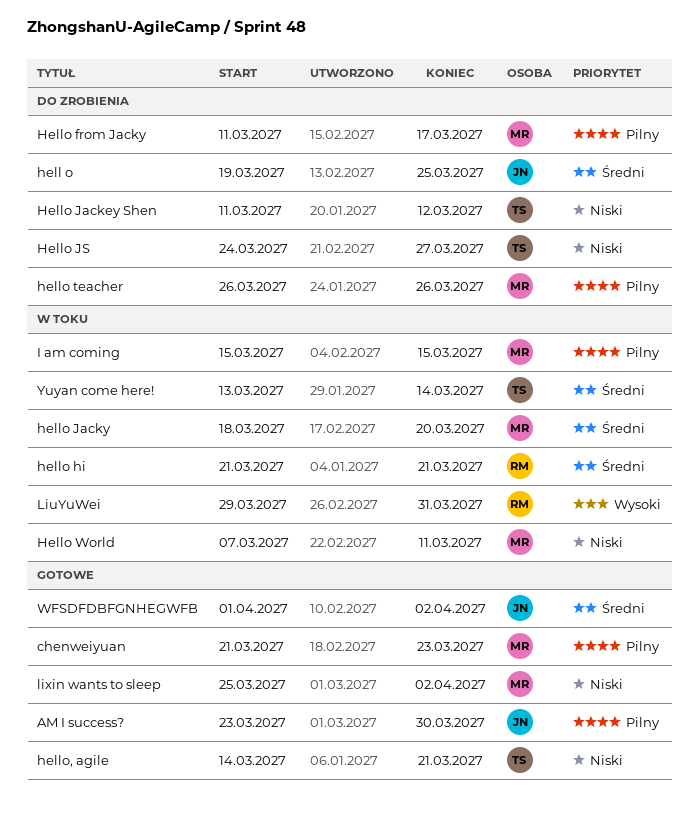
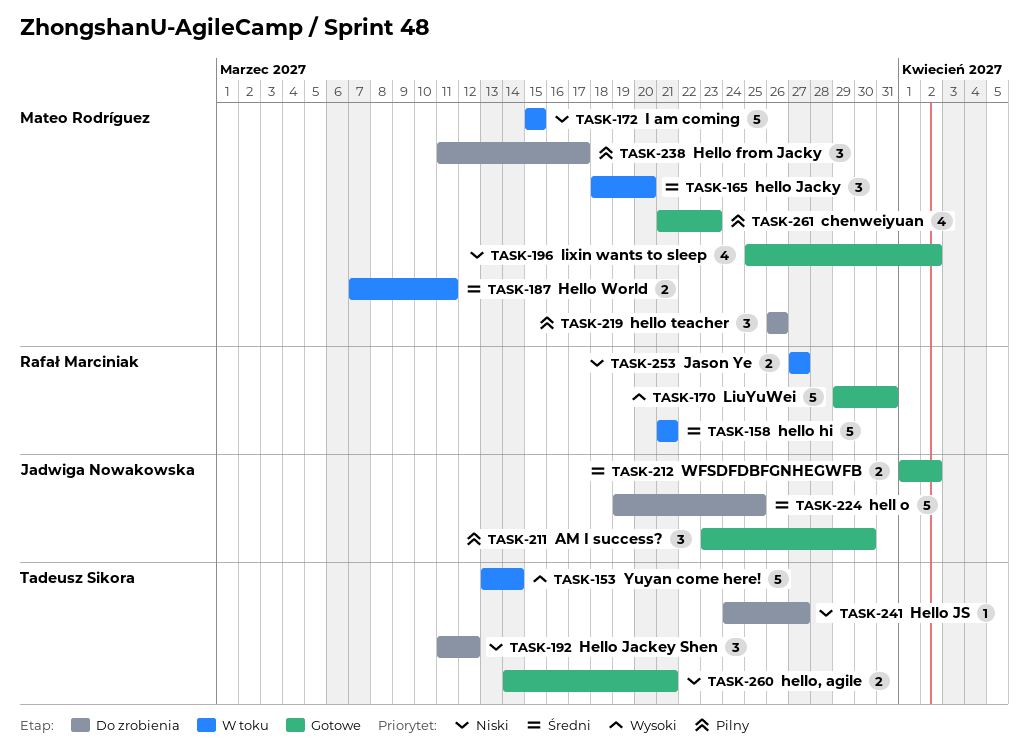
Hello World, priority: Niski -> Średni
I am coming, priority: Pilny -> Niski
Jason Ye: none -> present
LiuYuWei, status: W toku -> Gotowe
Yuyan come here!, priority: Średni -> Wysoki

